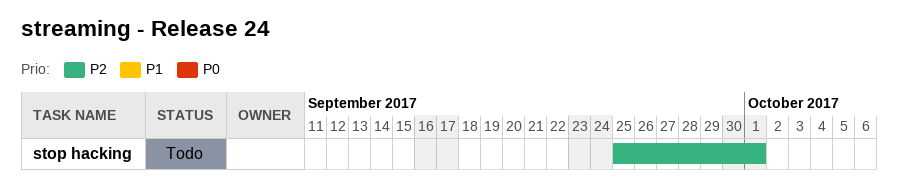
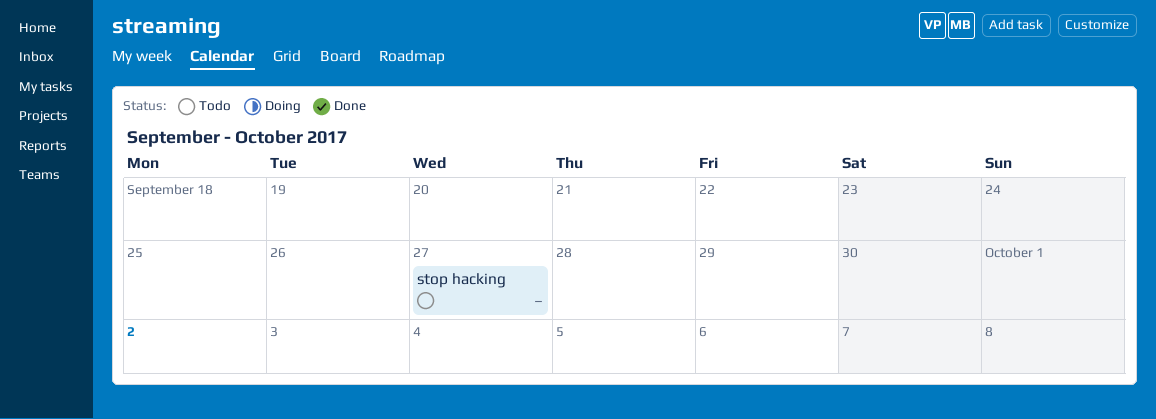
stop hacking, due: Oct 1 -> Sep 27

